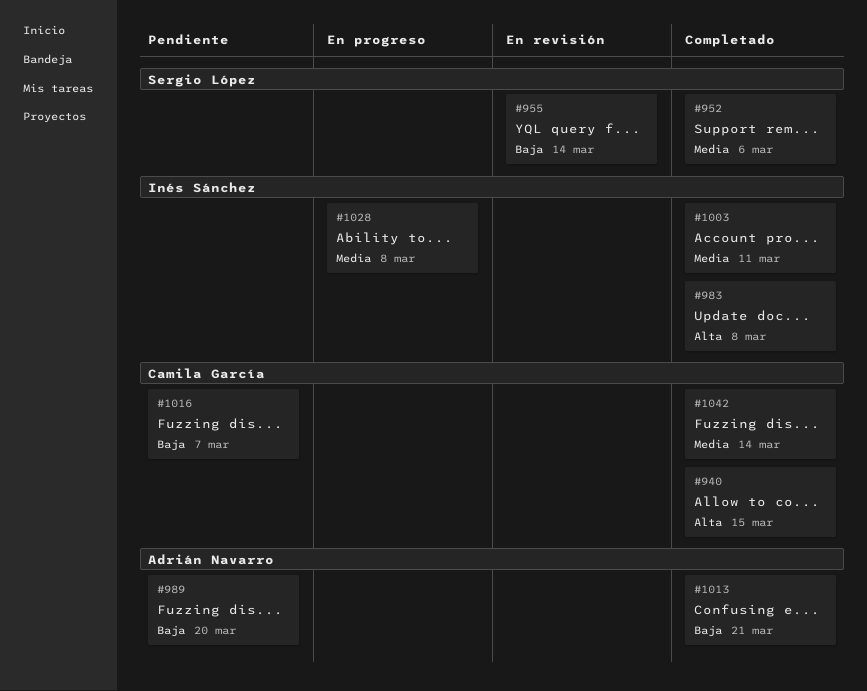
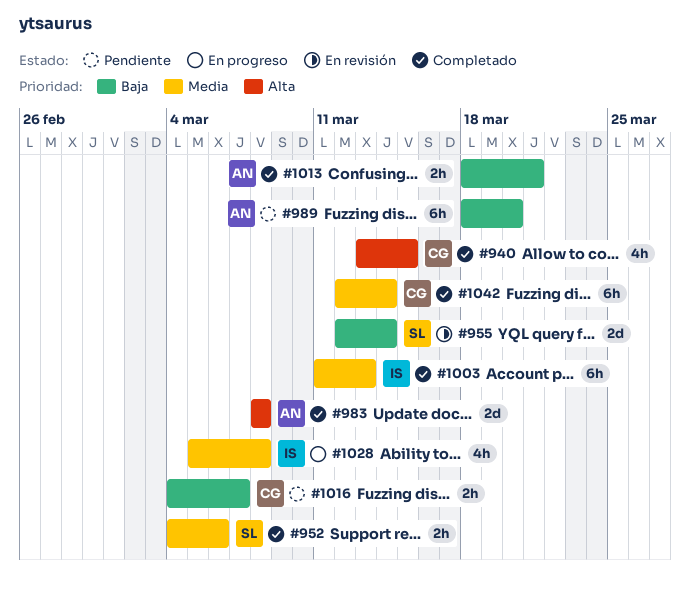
#983, owner: Inés Sánchez -> Adrián Navarro
#1003, due: Mar 11 -> Mar 13

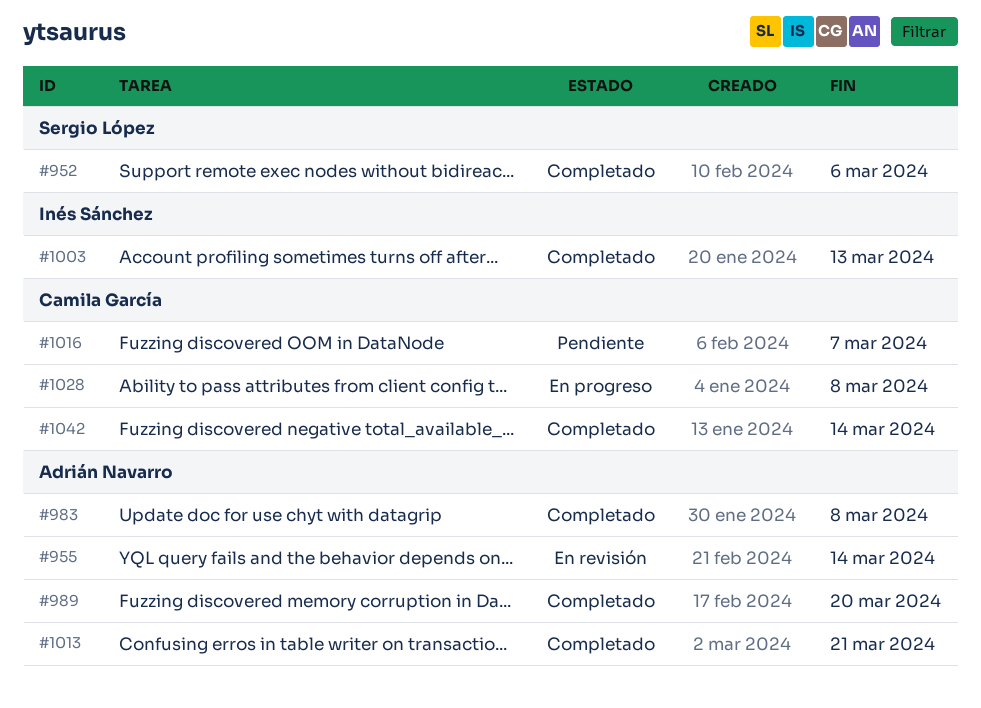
#940: present -> none
#955, owner: Sergio López -> Adrián Navarro
#989, status: Pendiente -> Completado
#1028, owner: Inés Sánchez -> Camila García

